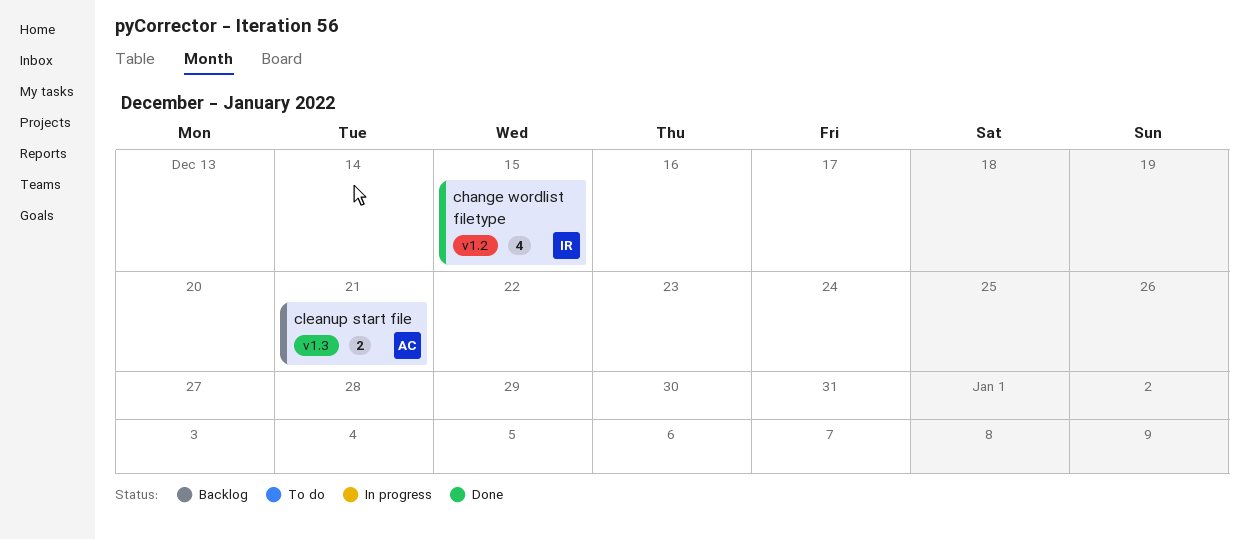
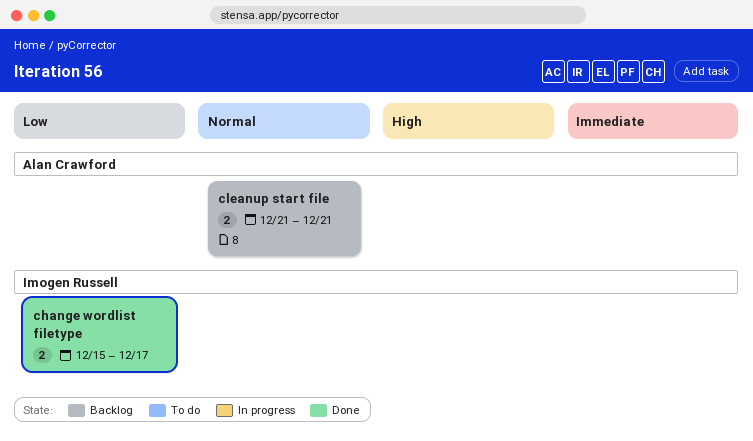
change wordlist filetype, estimate: 4 -> 2
change wordlist filetype, due: Dec 15 -> Dec 17

